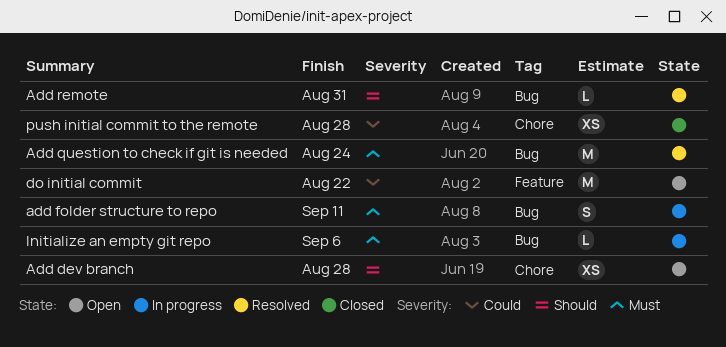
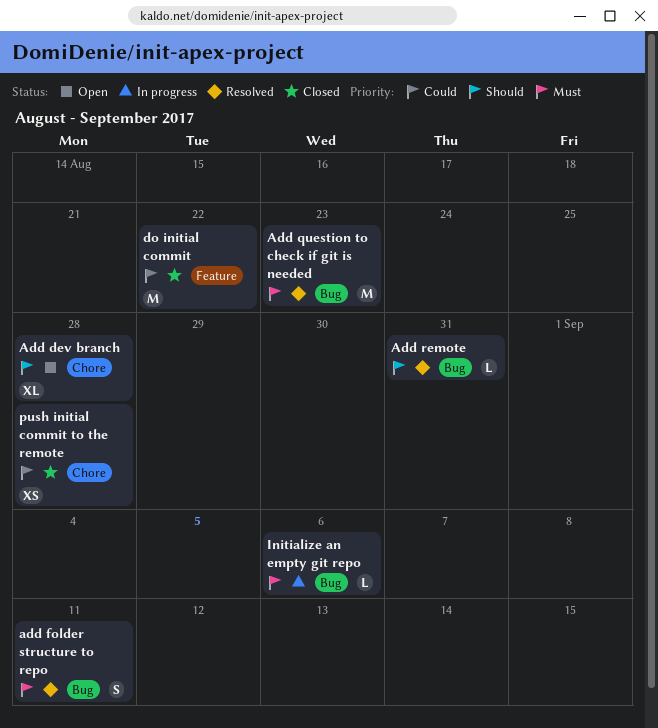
Add dev branch, estimate: XS -> XL
add folder structure to repo, status: In progress -> Resolved
Add question to check if git is needed, due: Aug 24 -> Aug 23
do initial commit, status: Open -> Closed

